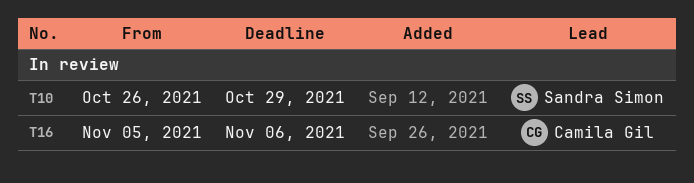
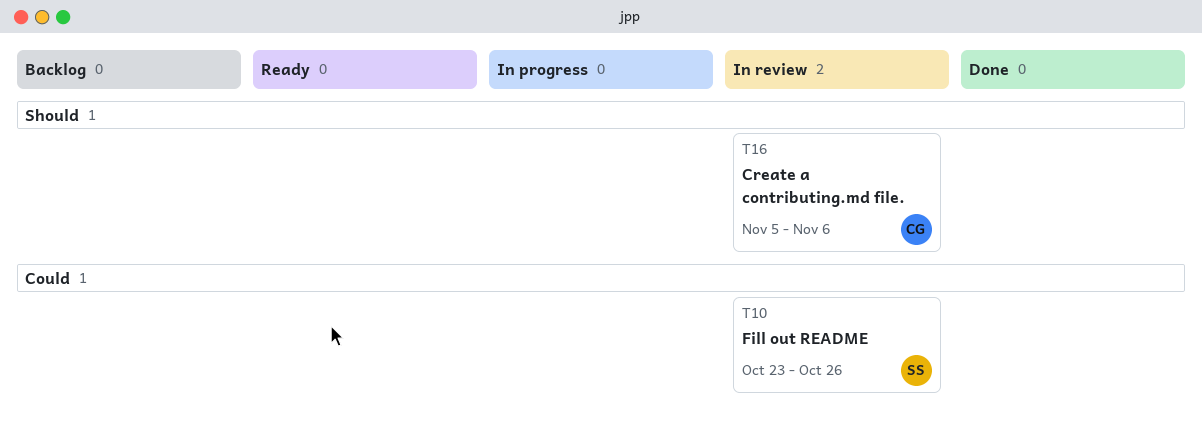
T10, start: Oct 26 -> Oct 23
T10, due: Oct 29 -> Oct 26

